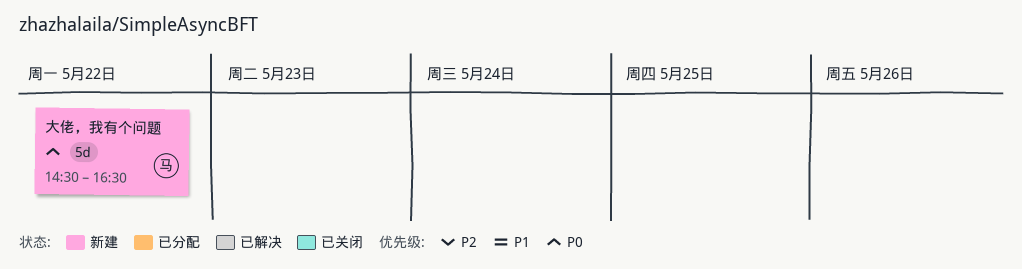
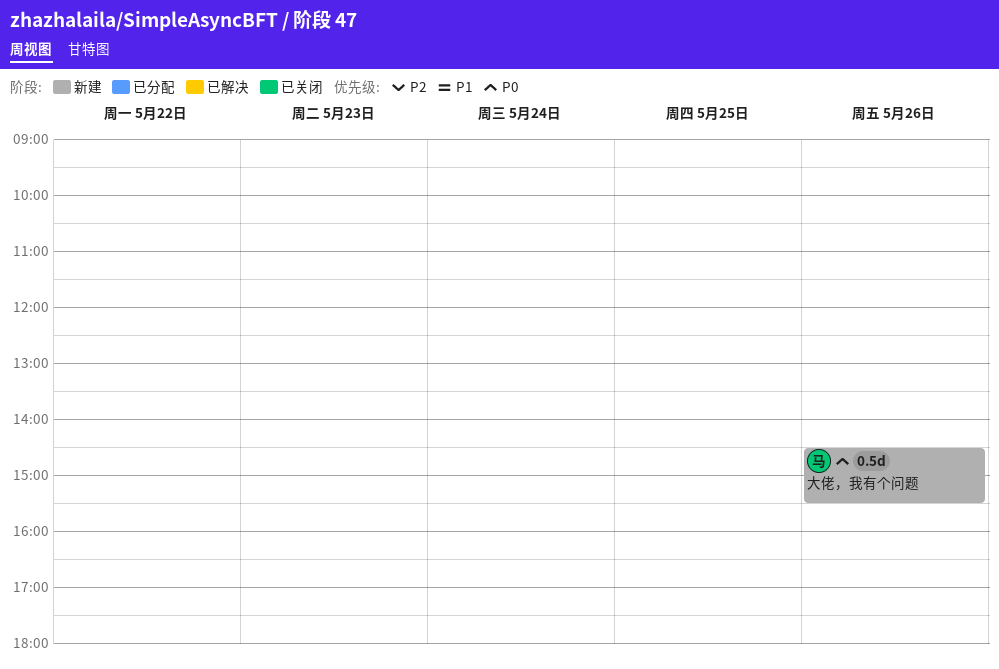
大佬，我有个问题, estimate: 5d -> 0.5d
大佬，我有个问题, day: May 22 -> May 26
大佬，我有个问题, ends: 16:30 -> 15:30

